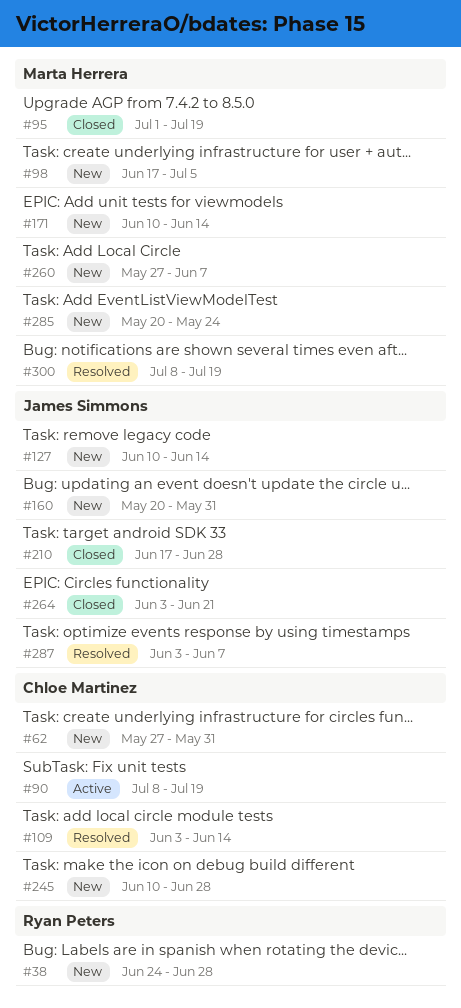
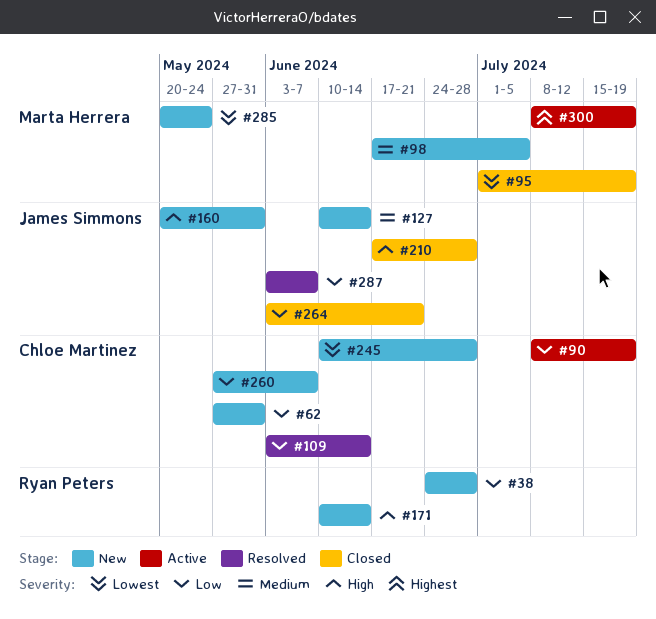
#171, owner: Marta Herrera -> Ryan Peters
#260, owner: Marta Herrera -> Chloe Martinez
#300, status: Resolved -> Active

